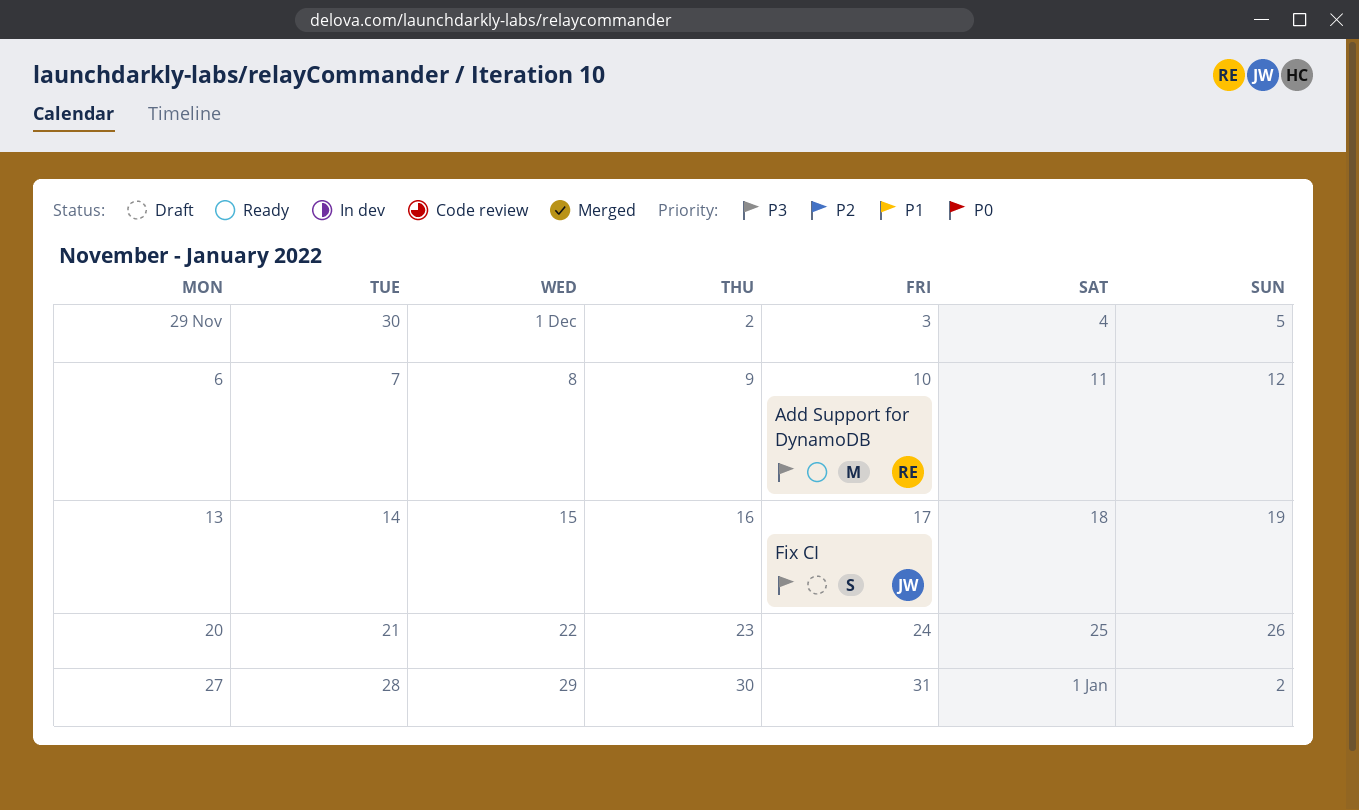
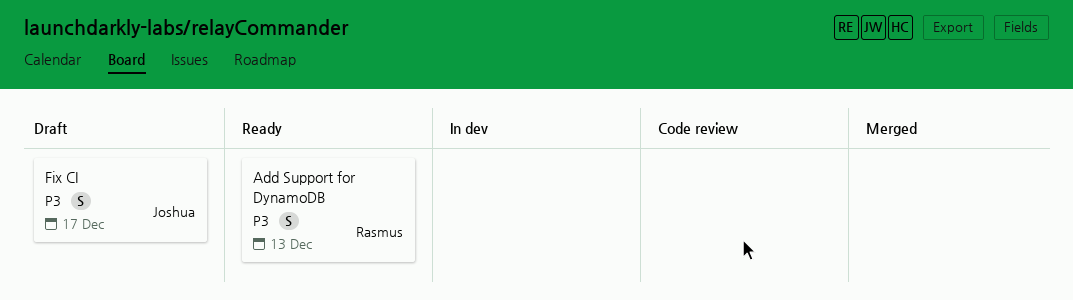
Add Support for DynamoDB, estimate: M -> S
Add Support for DynamoDB, due: Dec 10 -> Dec 13

